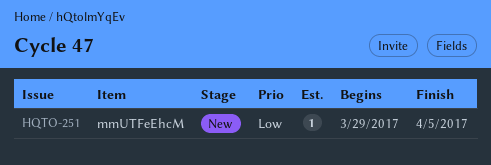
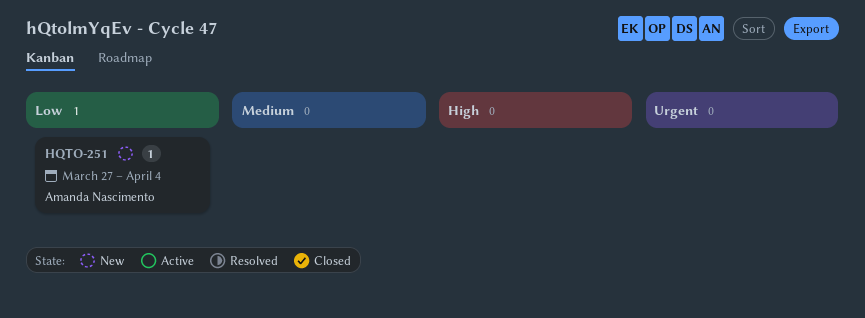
HQTO-251, start: Mar 29 -> Mar 27
HQTO-251, due: Apr 5 -> Apr 4

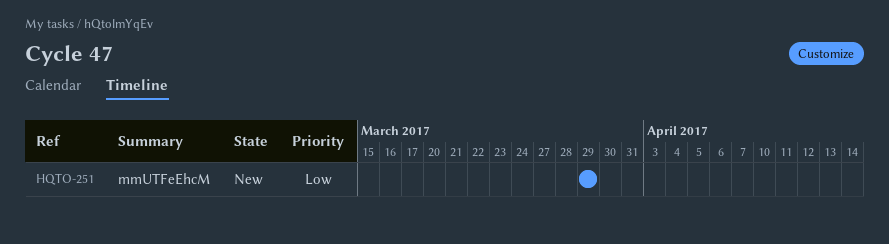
HQTO-251, start: Mar 27 -> Mar 29
HQTO-251, due: Apr 4 -> Mar 29

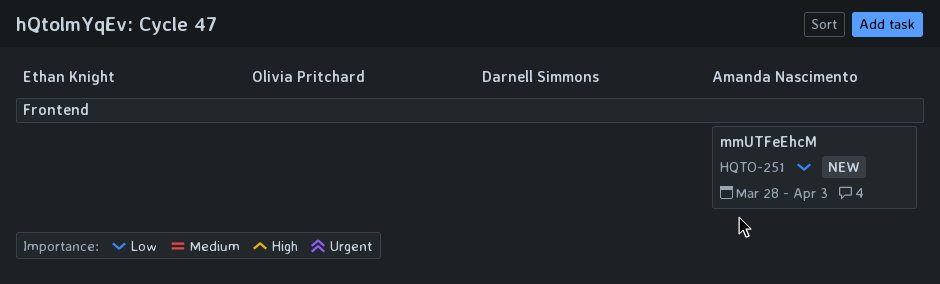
HQTO-251, start: Mar 29 -> Mar 28
HQTO-251, due: Mar 29 -> Apr 3

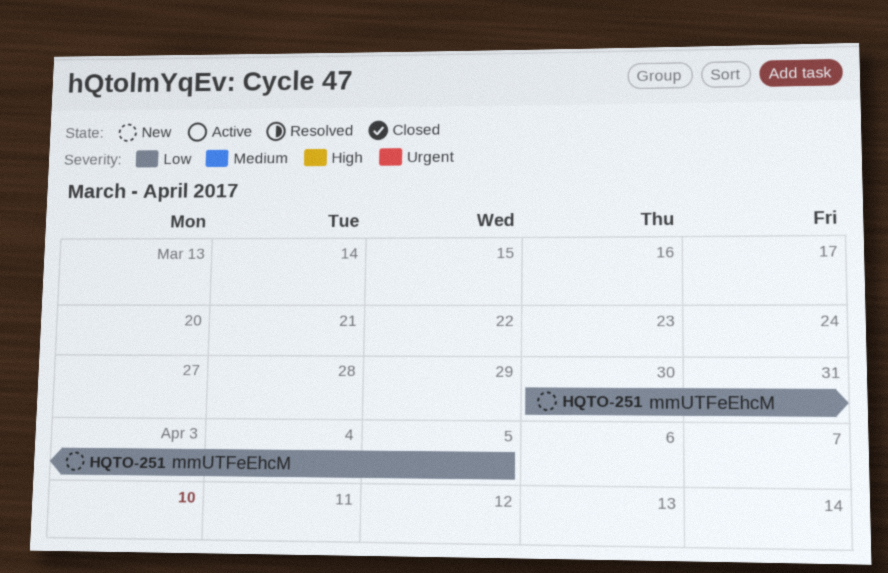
HQTO-251, start: Mar 28 -> Mar 30
HQTO-251, due: Apr 3 -> Apr 5

